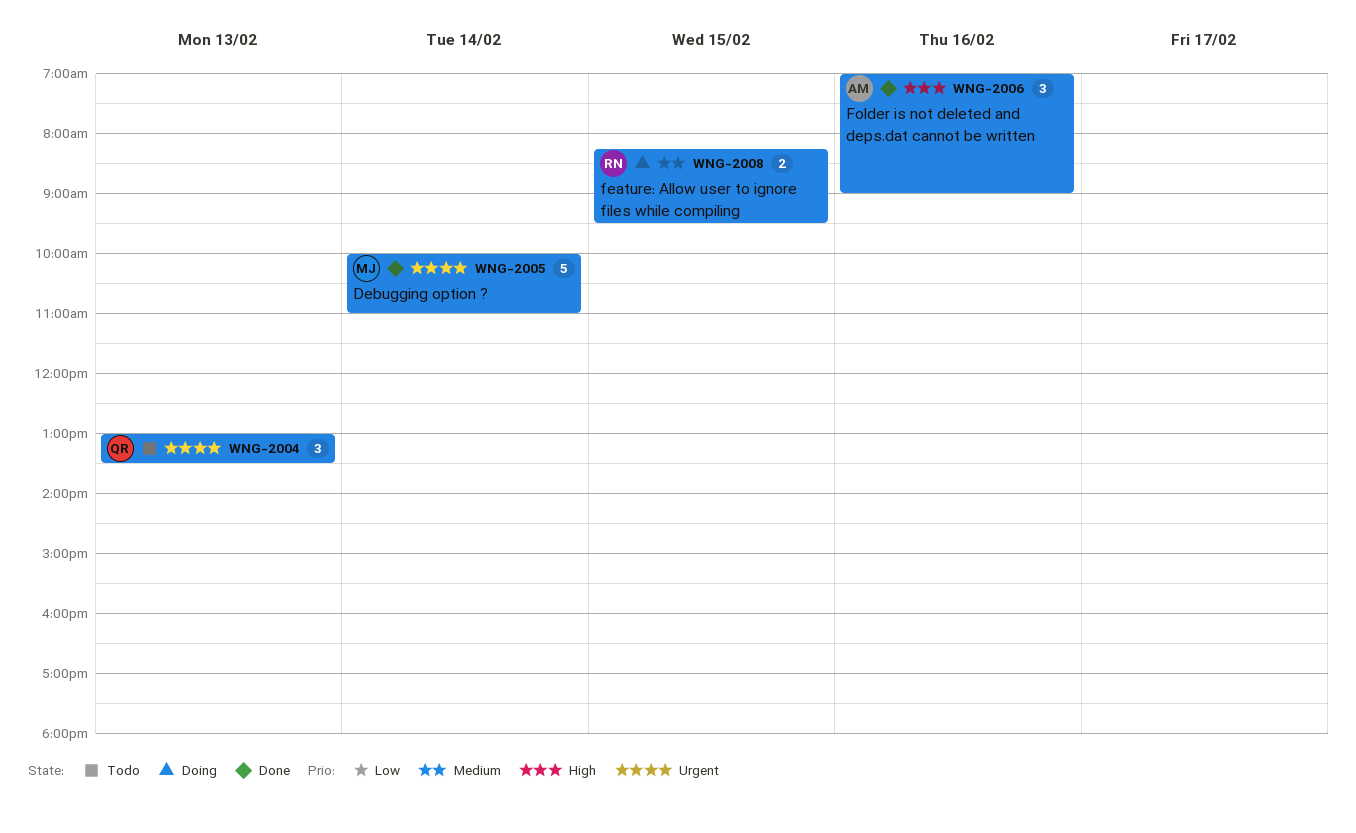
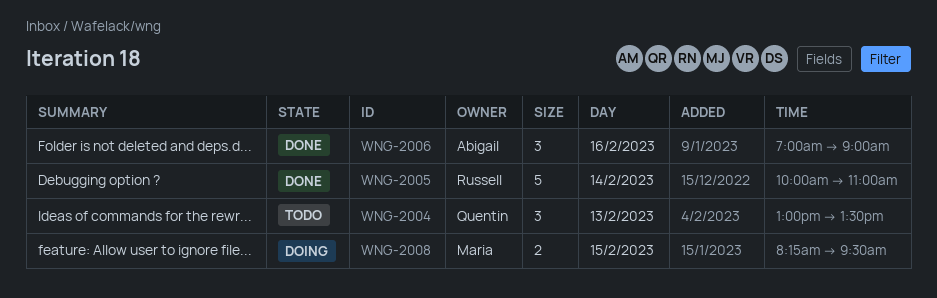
WNG-2005, owner: Maria -> Russell
WNG-2008, owner: Russell -> Maria

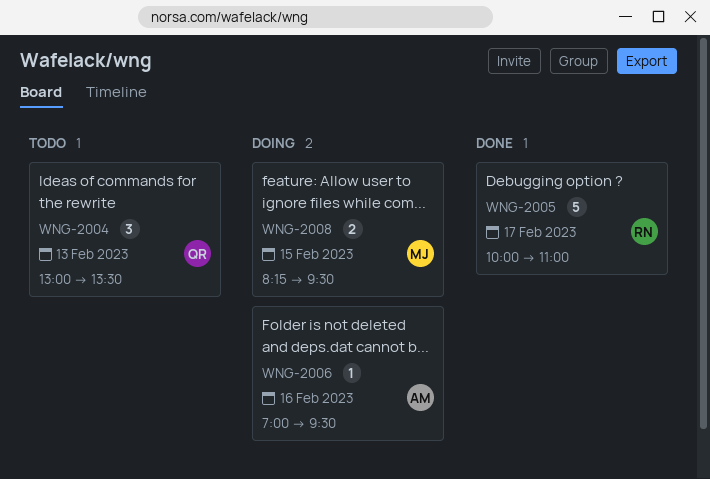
WNG-2005, day: Feb 14 -> Feb 17
WNG-2006, status: Done -> Doing
WNG-2006, estimate: 3 -> 1
WNG-2006, ends: 09:00 -> 09:30

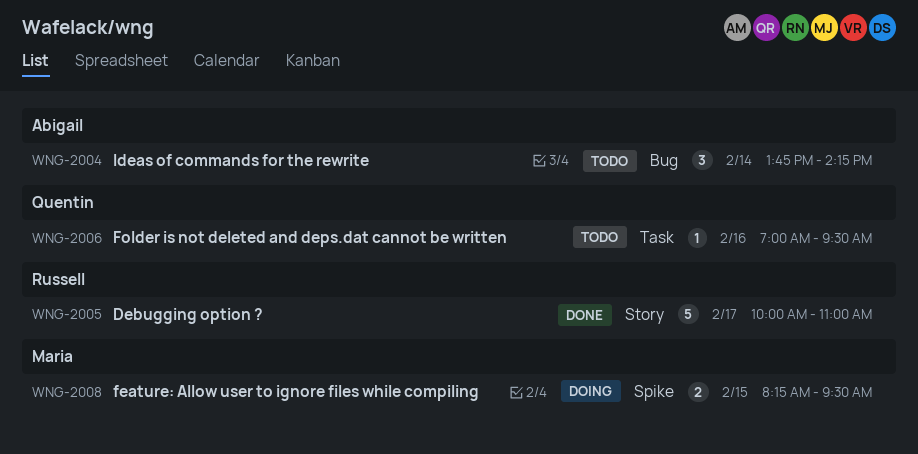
WNG-2004, owner: Quentin -> Abigail
WNG-2004, day: Feb 13 -> Feb 14
WNG-2004, begins: 13:00 -> 13:45
WNG-2004, ends: 13:30 -> 14:15
WNG-2006, status: Doing -> Todo
WNG-2006, owner: Abigail -> Quentin

